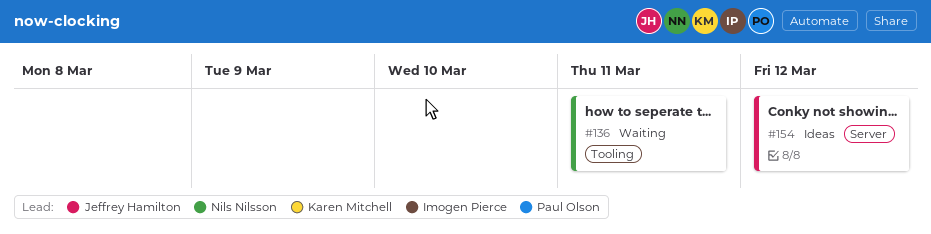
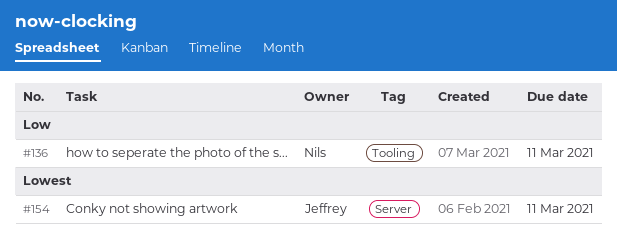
#154, due: Mar 12 -> Mar 11

